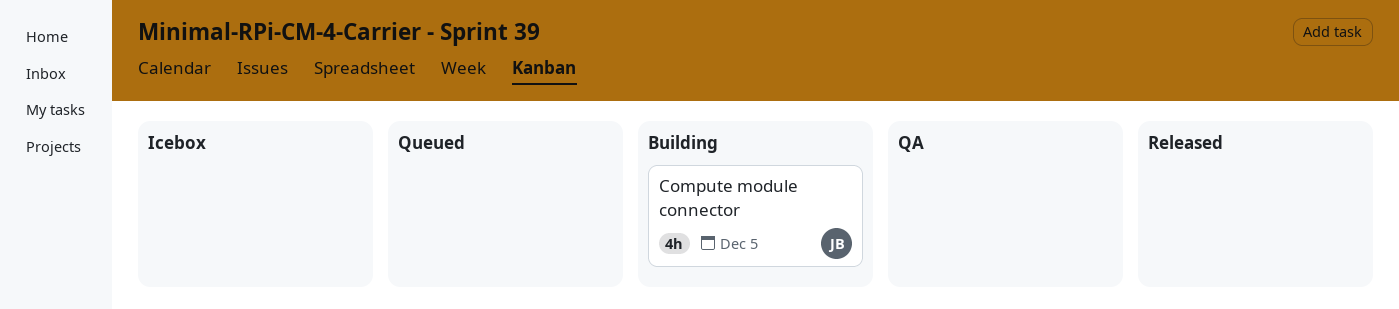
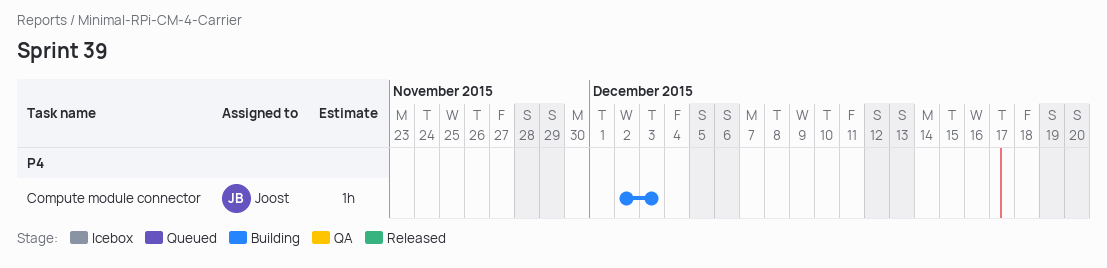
Compute module connector, estimate: 4h -> 1h
Compute module connector, due: Dec 5 -> Dec 3

